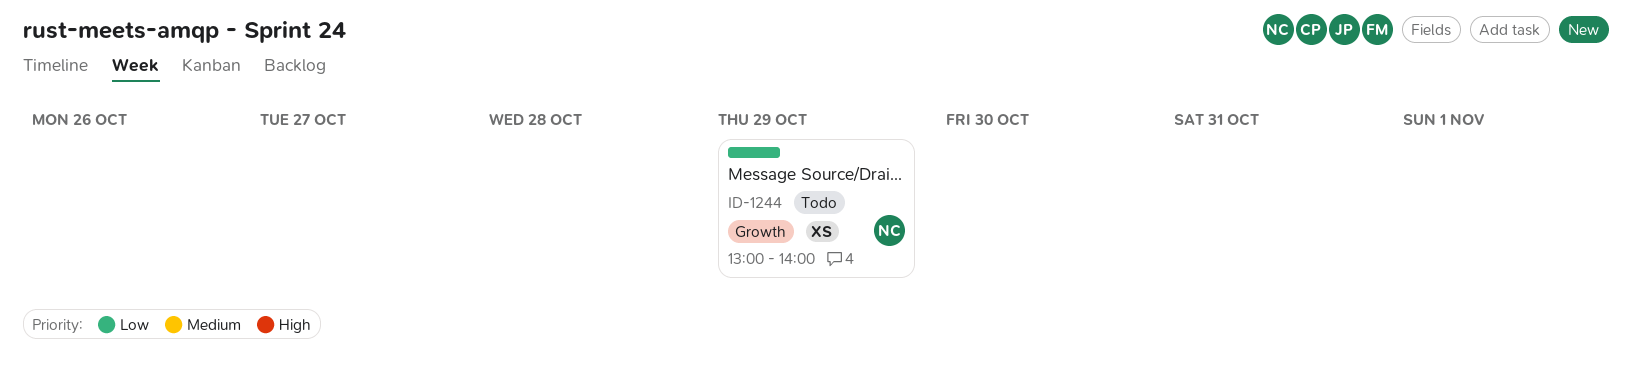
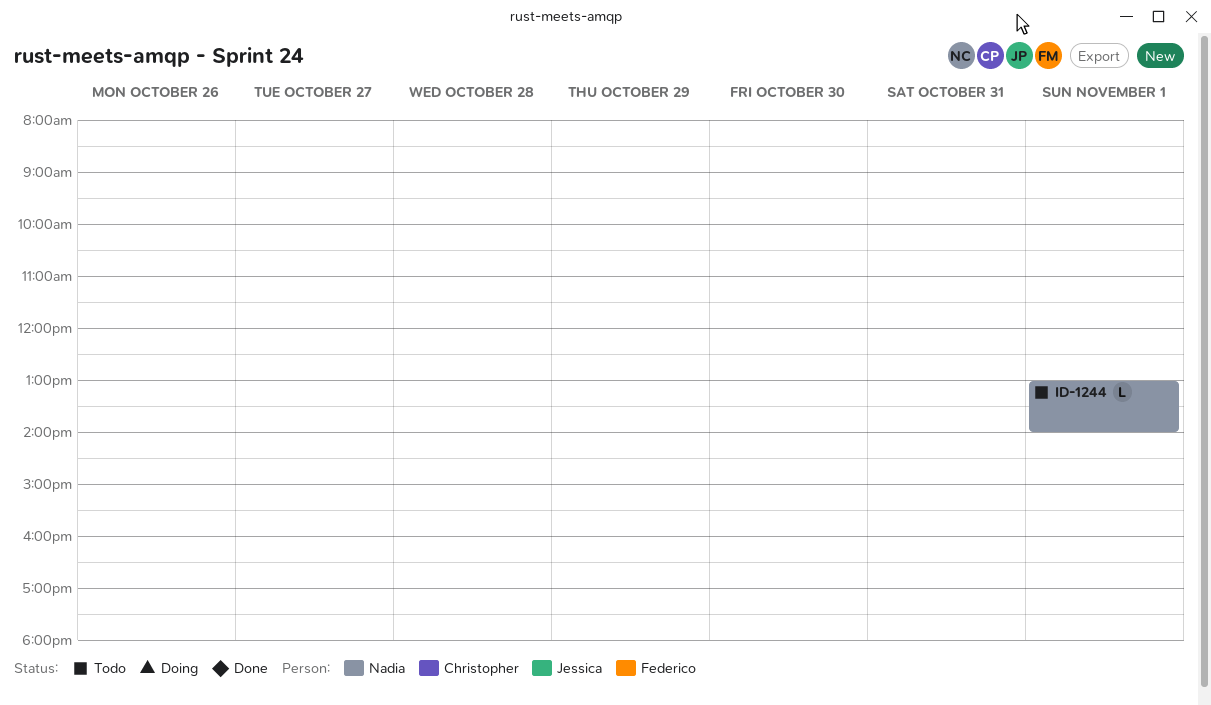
ID-1244, estimate: XS -> L
ID-1244, day: Oct 29 -> Nov 1

